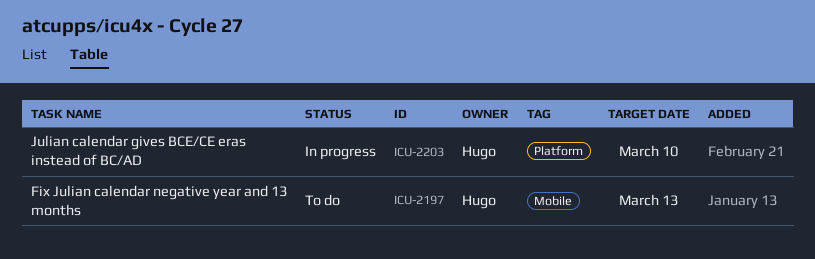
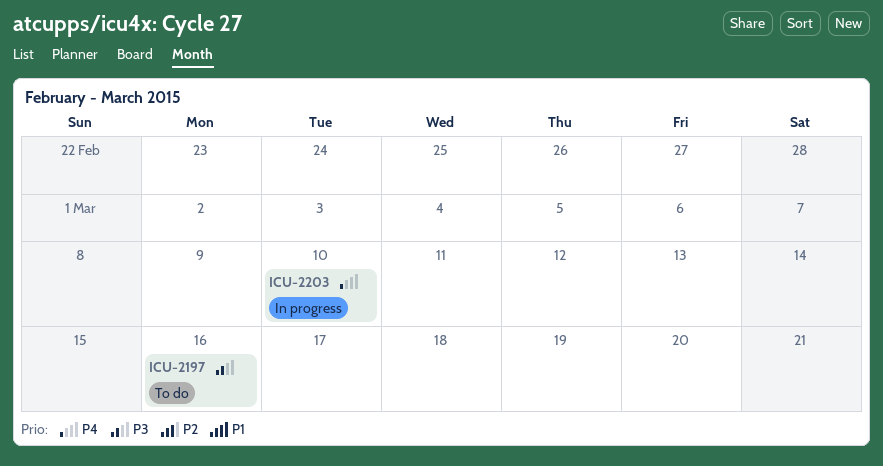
ICU-2197, due: Mar 13 -> Mar 16

